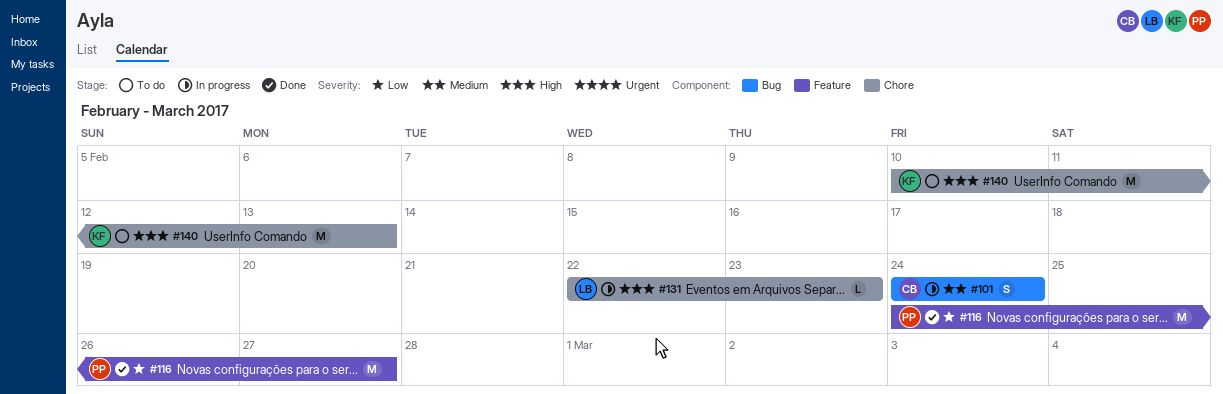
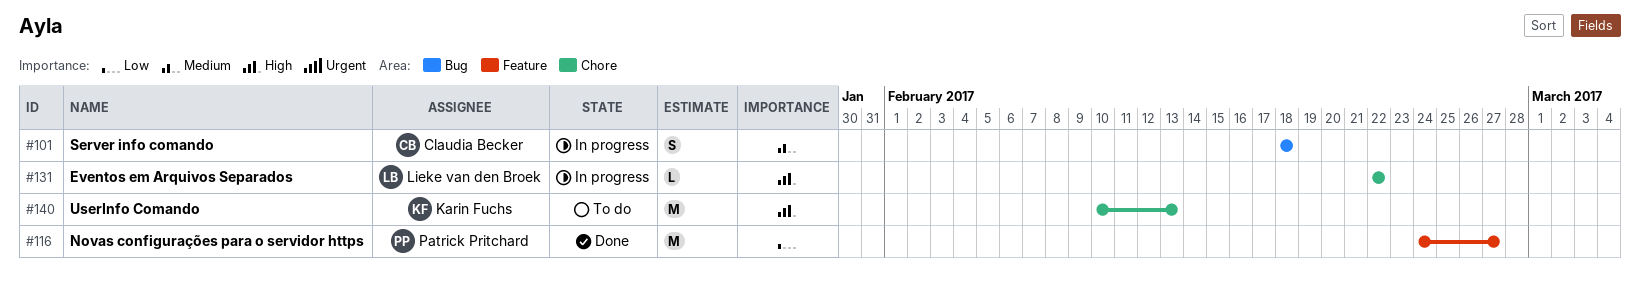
#101, start: Feb 24 -> Feb 18
#101, due: Feb 24 -> Feb 18
#131, due: Feb 23 -> Feb 22

